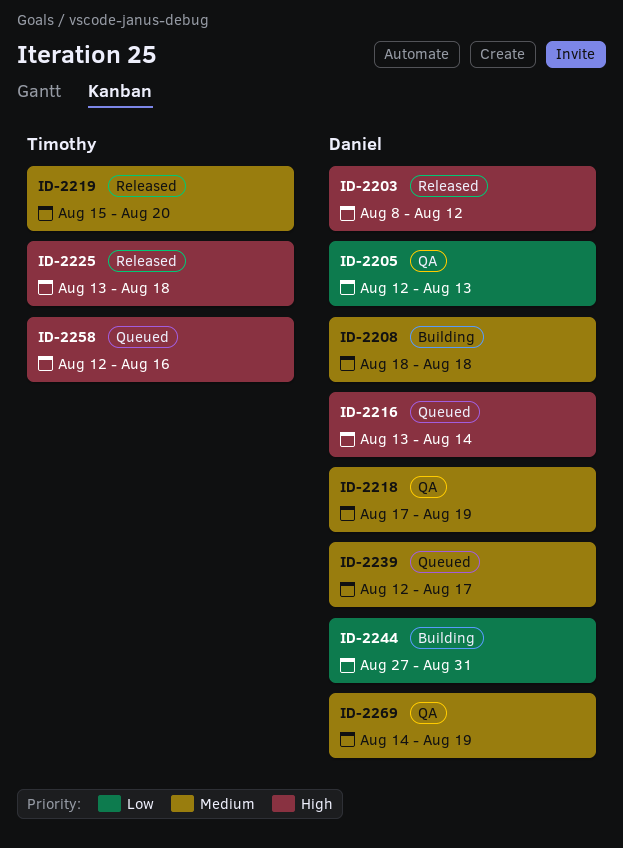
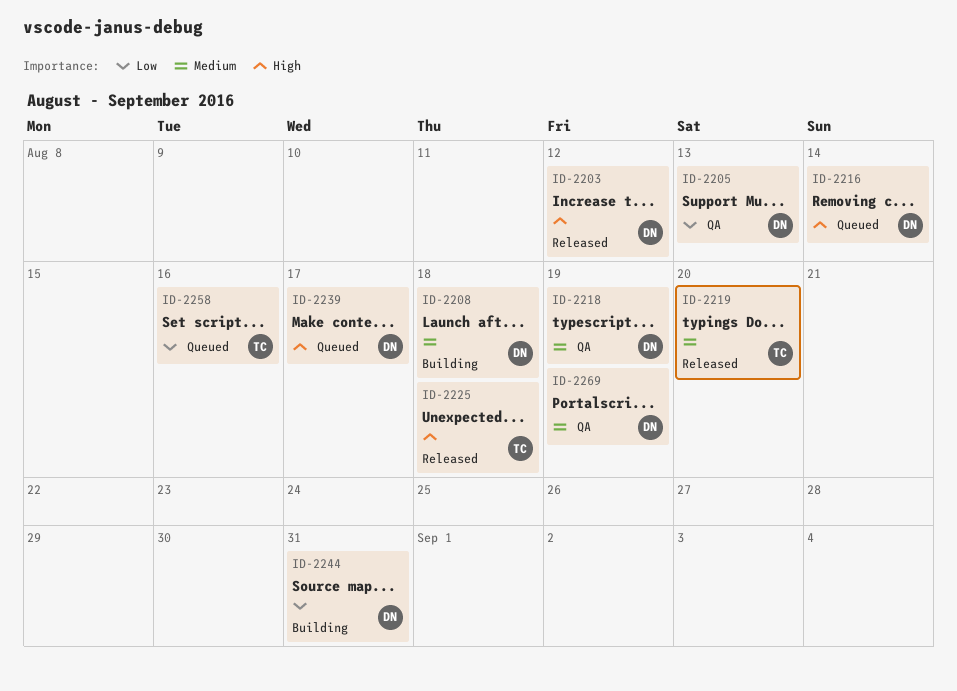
ID-2239, priority: Medium -> High
ID-2258, priority: High -> Low

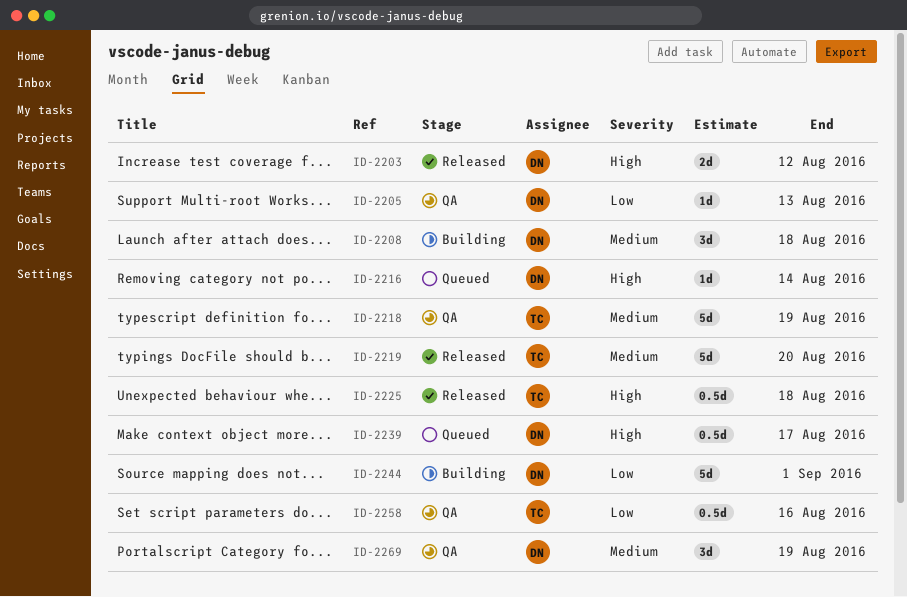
ID-2218, owner: DN -> TC
ID-2244, due: Aug 31 -> Sep 1
ID-2258, status: Queued -> QA

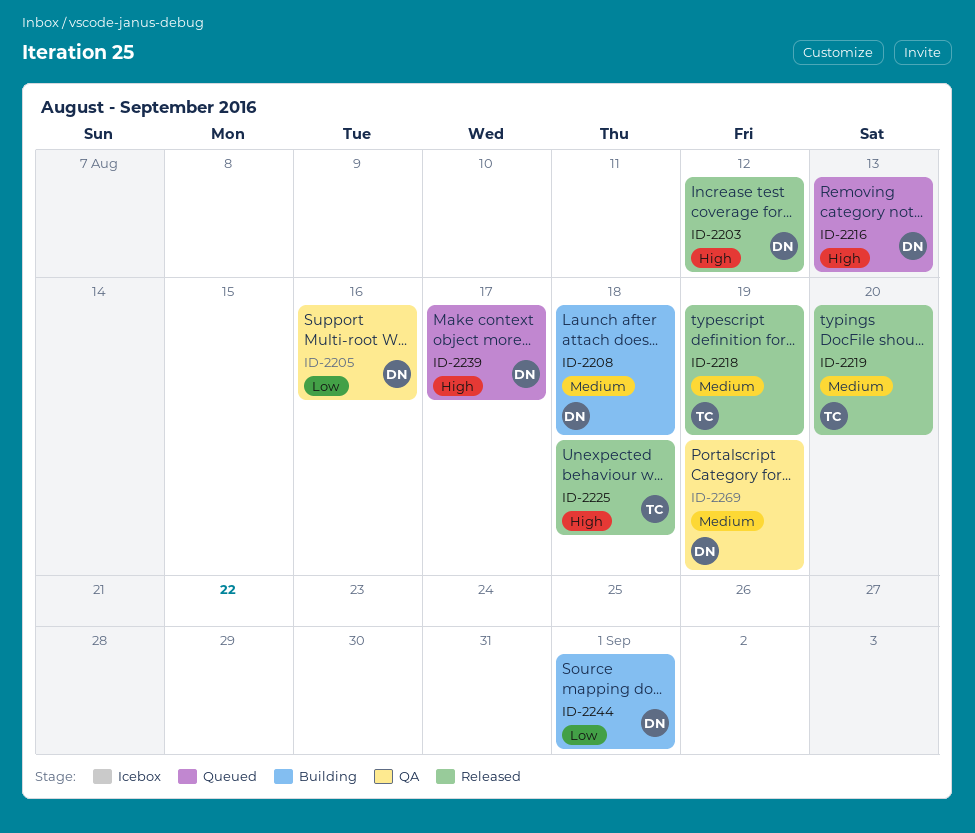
ID-2205, due: Aug 13 -> Aug 16
ID-2216, due: Aug 14 -> Aug 13
ID-2218, status: QA -> Released
ID-2258: present -> none

